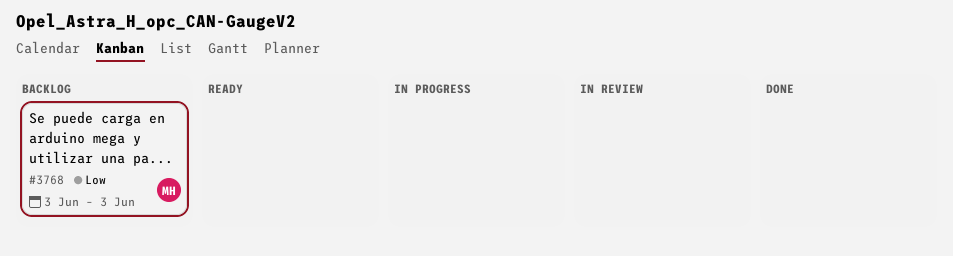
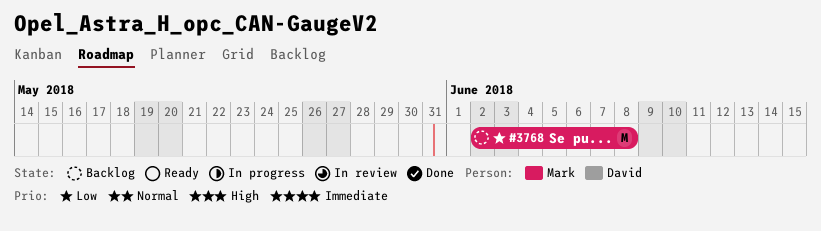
#3768, start: Jun 3 -> Jun 2
#3768, due: Jun 3 -> Jun 8

